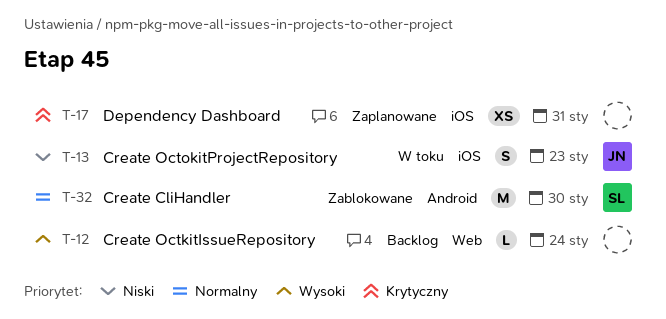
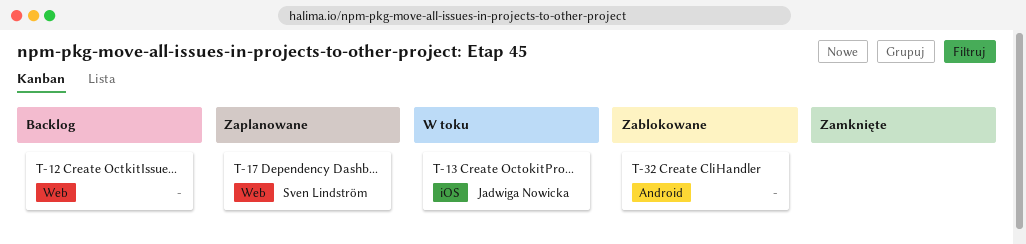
T-17, owner: none -> Sven Lindström
T-17, label: iOS -> Web
T-32, owner: Sven Lindström -> none

